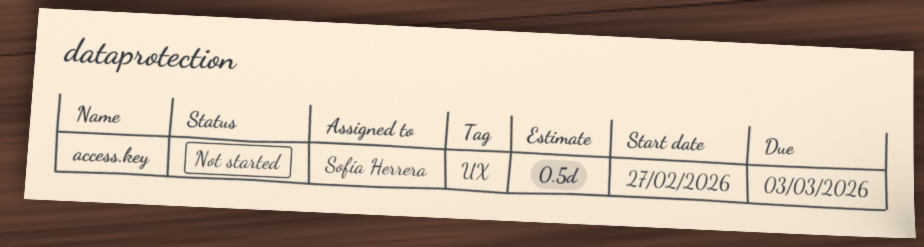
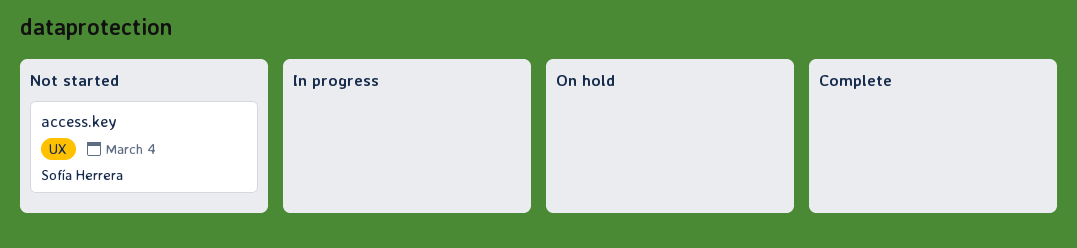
access.key, due: Mar 3 -> Mar 4

